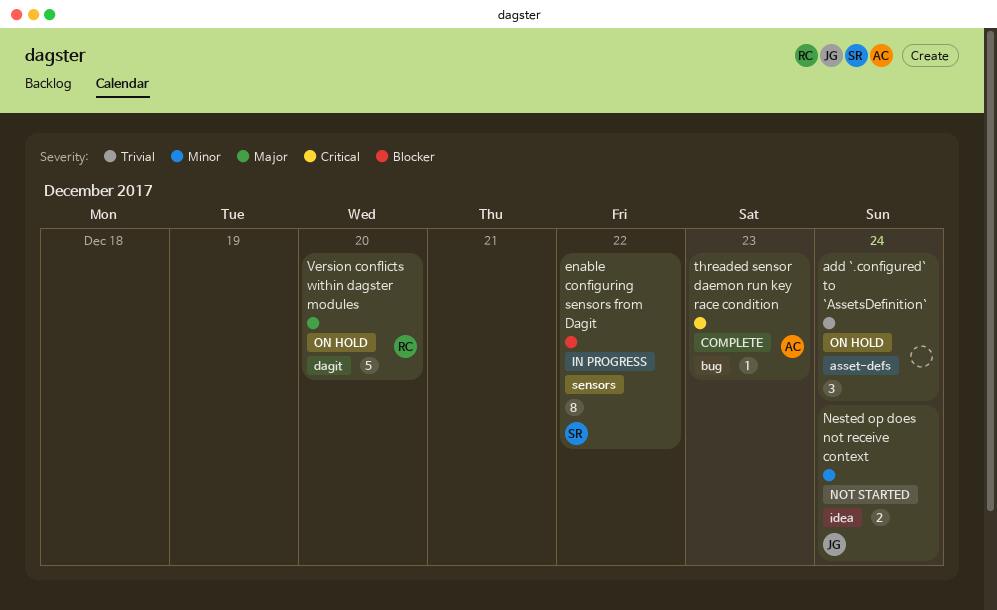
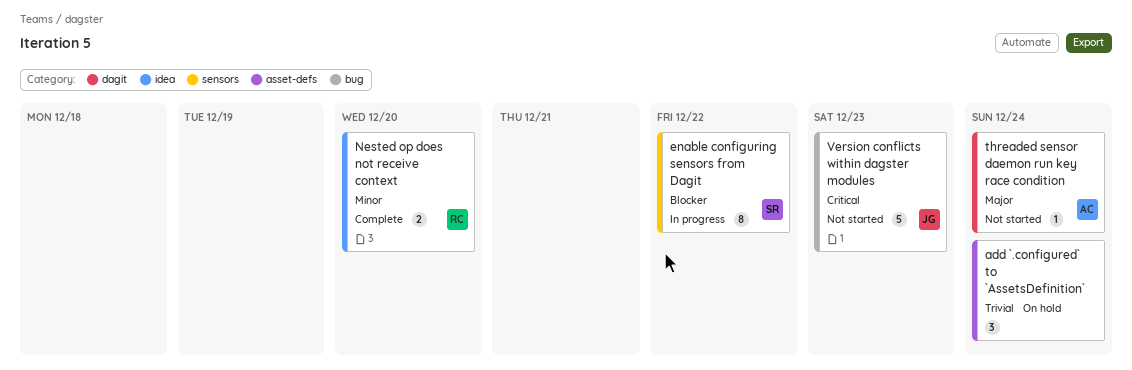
Nested op does not receive context, status: Not started -> Complete
Nested op does not receive context, owner: JG -> RC
Nested op does not receive context, due: Dec 24 -> Dec 20
threaded sensor daemon run key race condition, status: Complete -> Not started
threaded sensor daemon run key race condition, priority: Critical -> Major
threaded sensor daemon run key race condition, label: bug -> dagit
threaded sensor daemon run key race condition, due: Dec 23 -> Dec 24
Version conflicts within dagster modules, status: On hold -> Not started
Version conflicts within dagster modules, owner: RC -> JG
Version conflicts within dagster modules, priority: Major -> Critical
Version conflicts within dagster modules, label: dagit -> bug
Version conflicts within dagster modules, due: Dec 20 -> Dec 23

